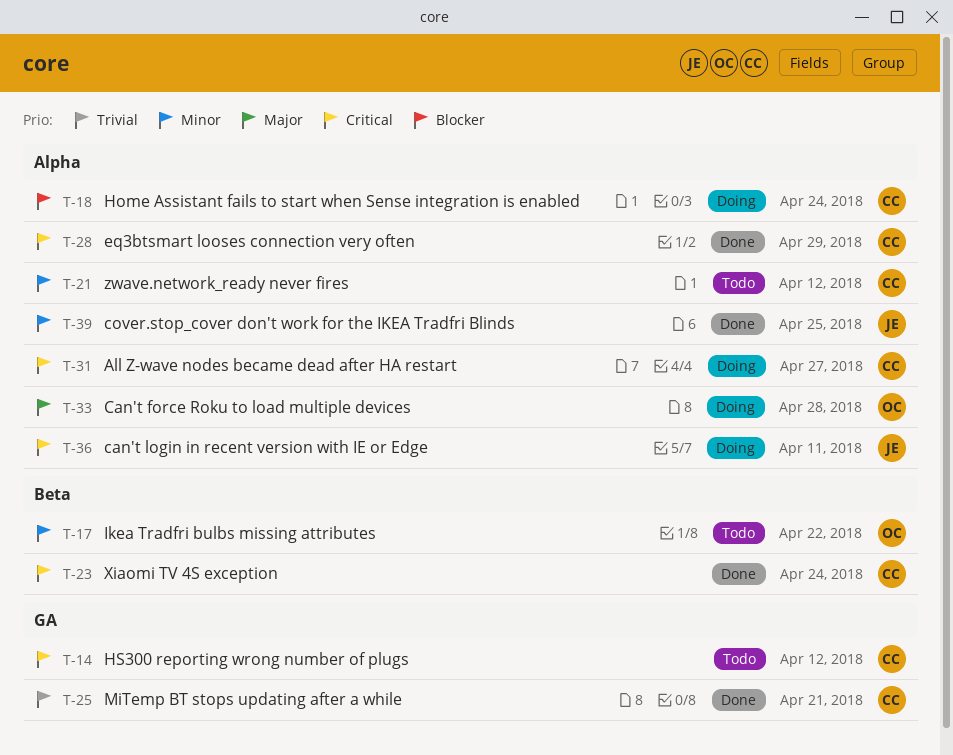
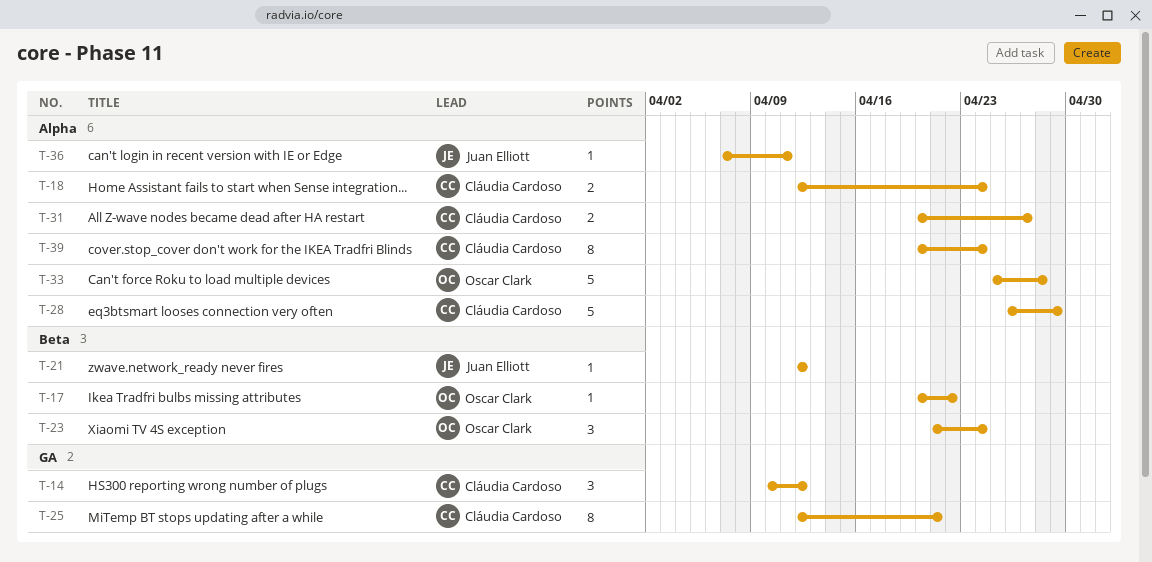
T-21, owner: Cláudia Cardoso -> Juan Elliott
T-21, label: Alpha -> Beta
T-23, owner: Cláudia Cardoso -> Oscar Clark
T-39, owner: Juan Elliott -> Cláudia Cardoso
T-39, due: Apr 25 -> Apr 24

